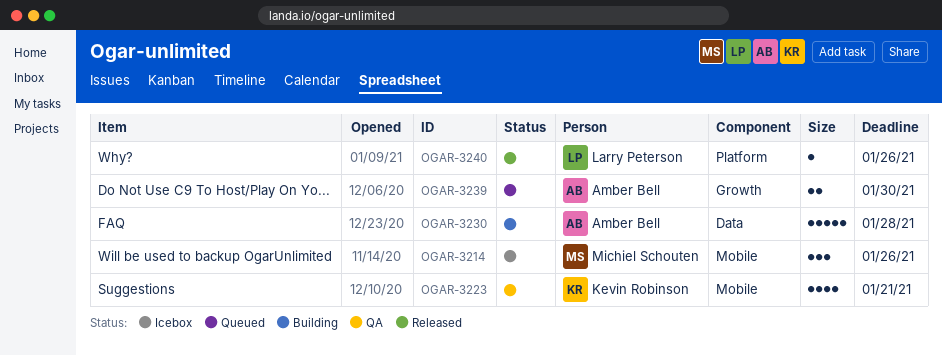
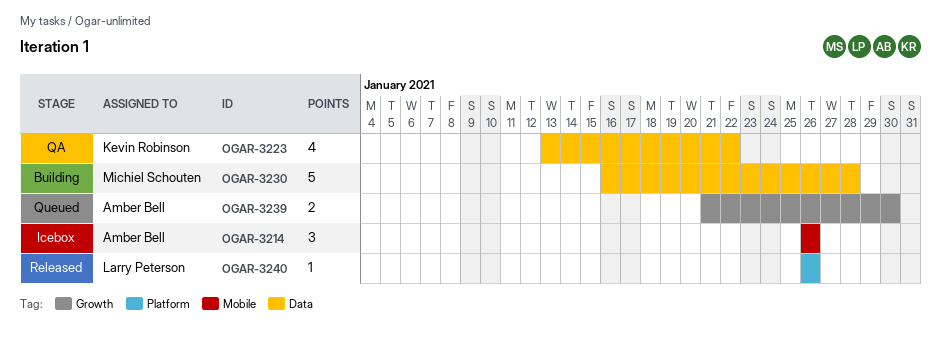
OGAR-3214, owner: Michiel Schouten -> Amber Bell
OGAR-3223, label: Mobile -> Data
OGAR-3223, due: Jan 21 -> Jan 22
OGAR-3230, owner: Amber Bell -> Michiel Schouten

